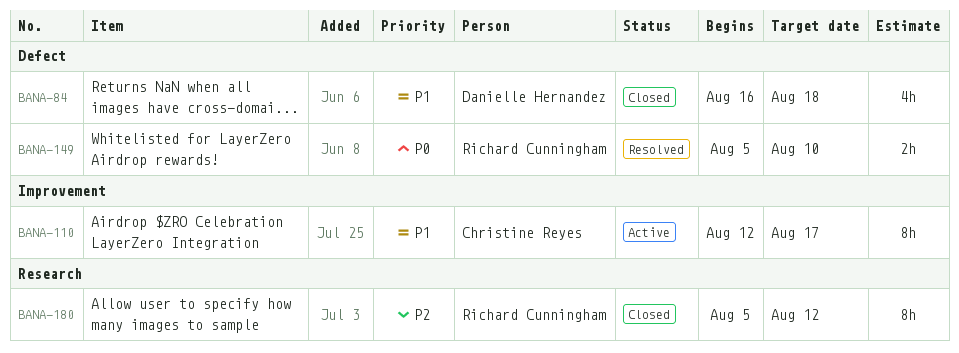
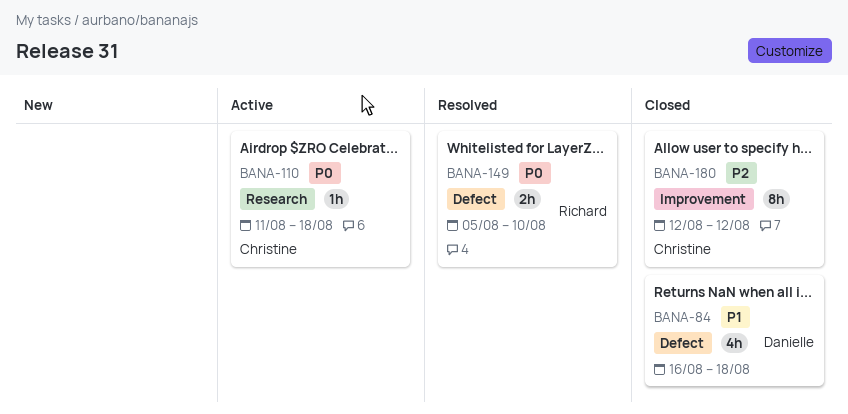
BANA-110, priority: P1 -> P0
BANA-110, label: Improvement -> Research
BANA-110, estimate: 8h -> 1h
BANA-110, start: Aug 12 -> Aug 11
BANA-110, due: Aug 17 -> Aug 18
BANA-180, owner: Richard Cunningham -> Christine Reyes
BANA-180, label: Research -> Improvement
BANA-180, start: Aug 5 -> Aug 12

